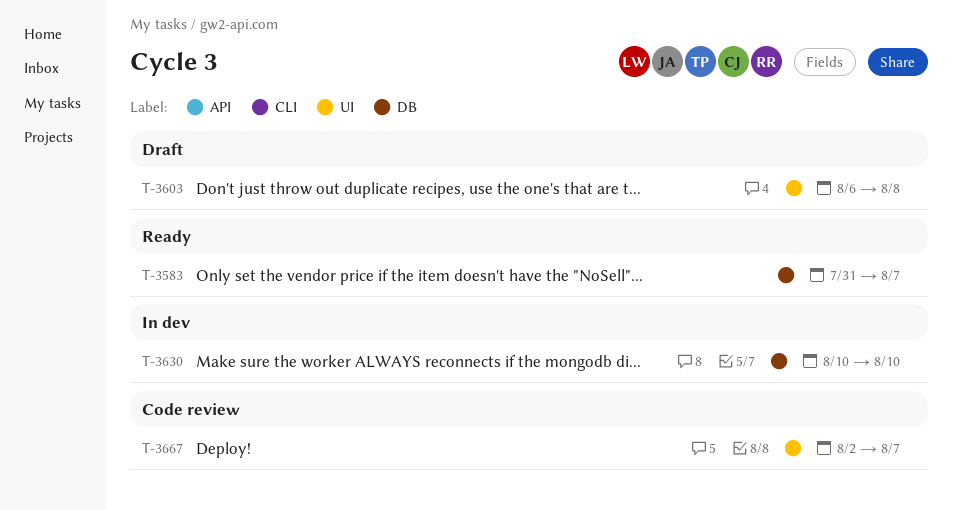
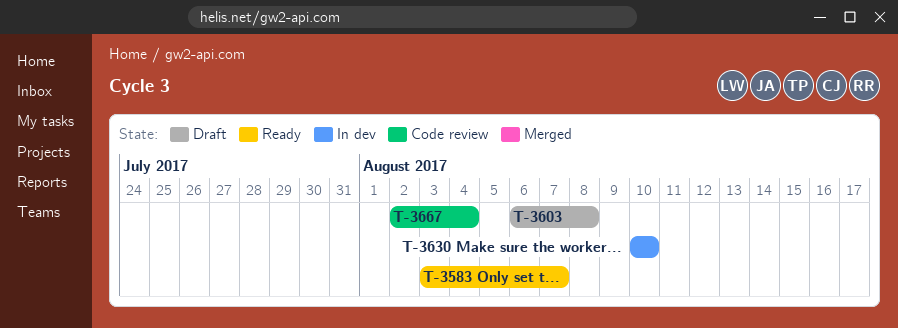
T-3583, start: Jul 31 -> Aug 3
T-3667, due: Aug 7 -> Aug 4

